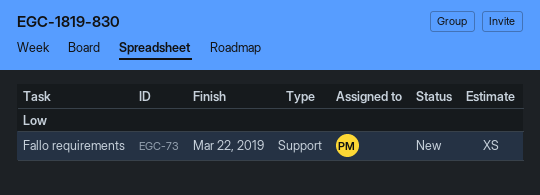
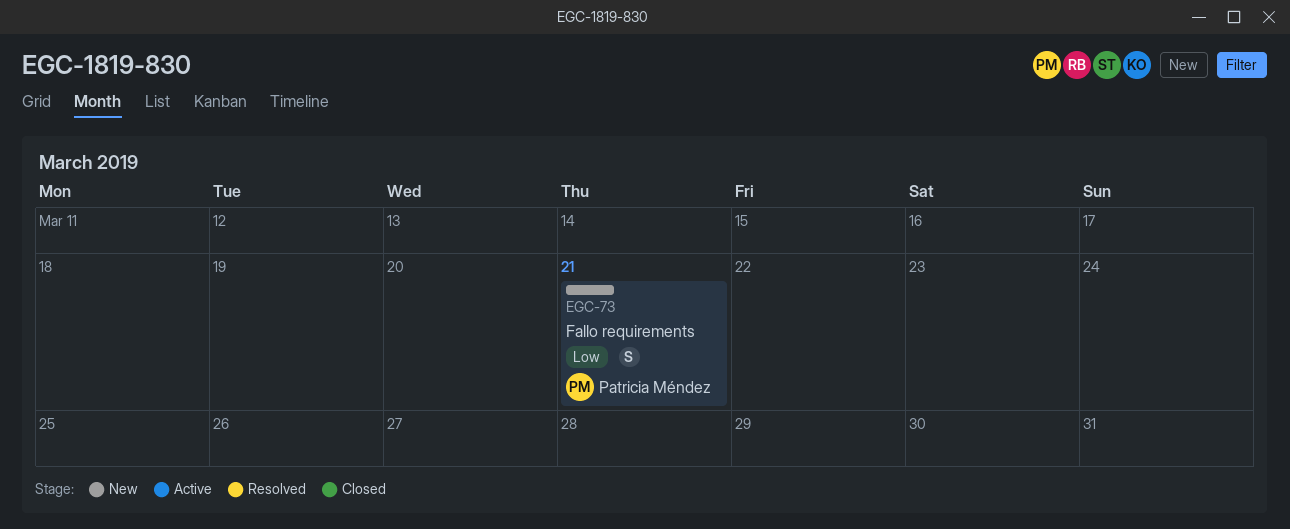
EGC-73, estimate: XS -> S
EGC-73, due: Mar 22 -> Mar 21

